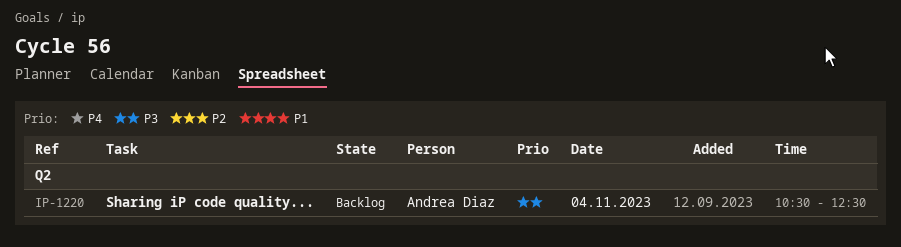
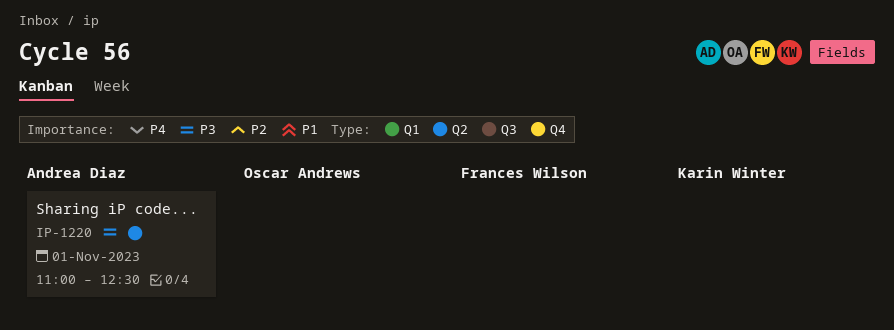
IP-1220, day: Nov 4 -> Nov 1
IP-1220, begins: 10:30 -> 11:00

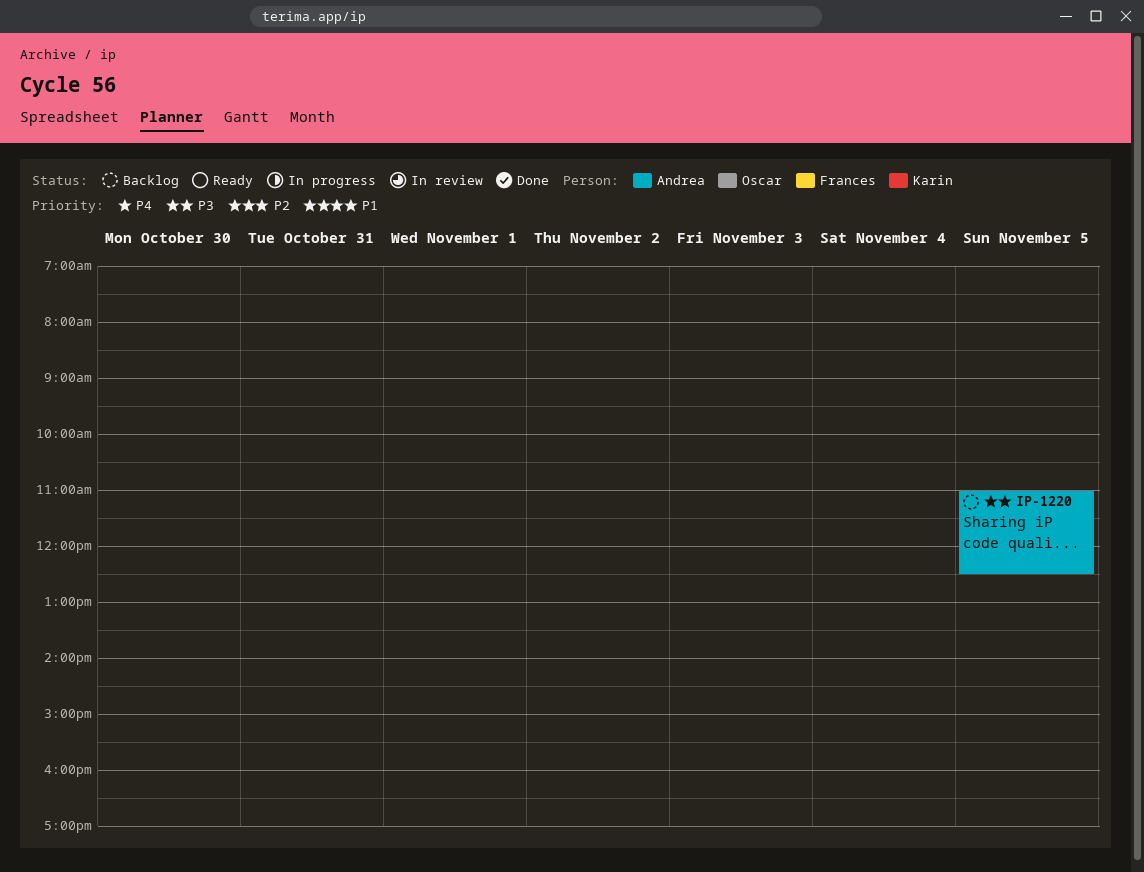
IP-1220, day: Nov 1 -> Nov 5

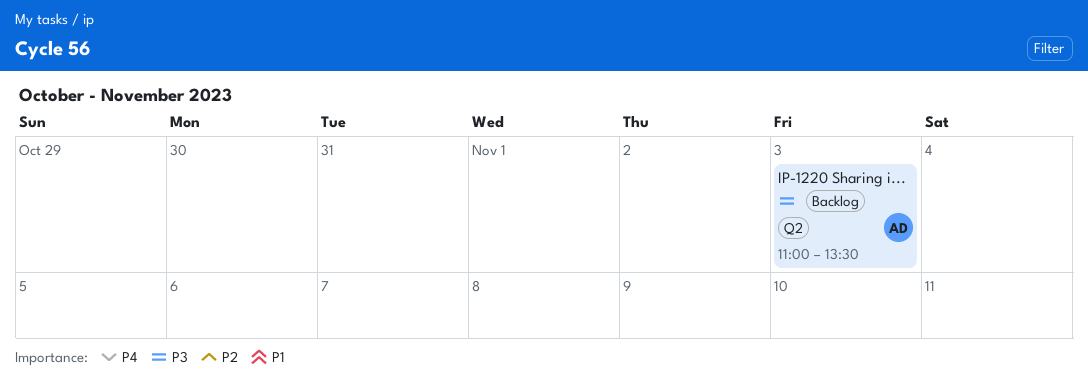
IP-1220, day: Nov 5 -> Nov 3
IP-1220, ends: 12:30 -> 13:30

